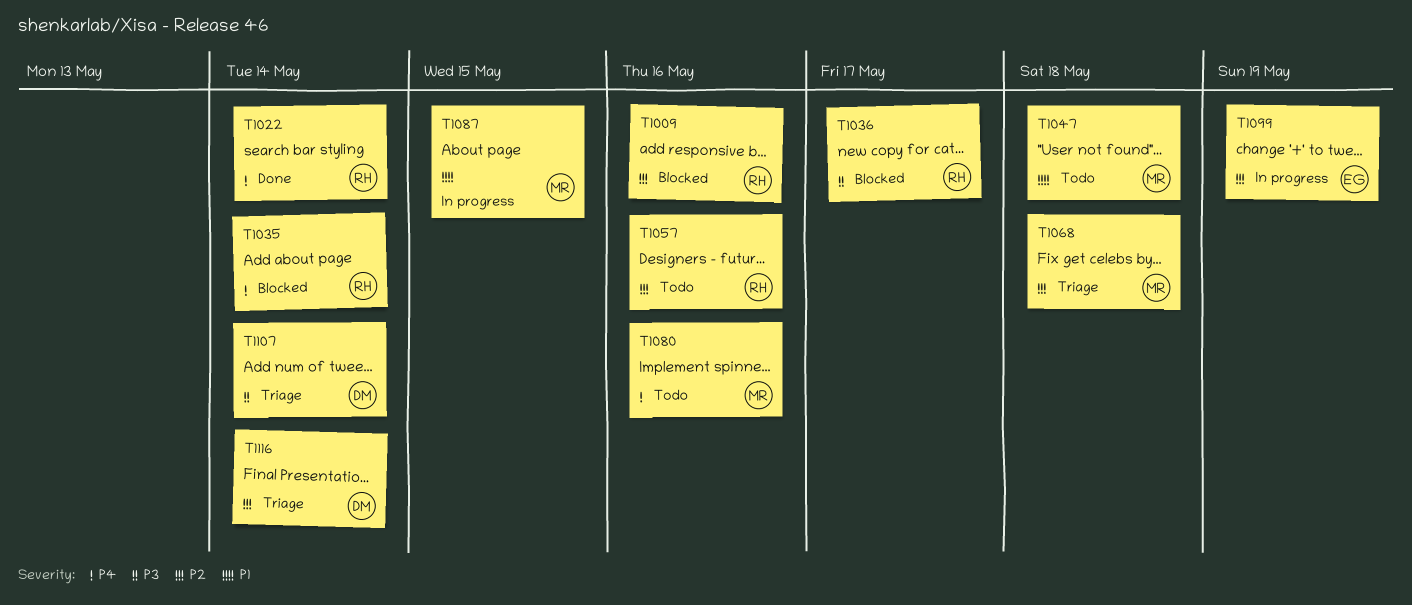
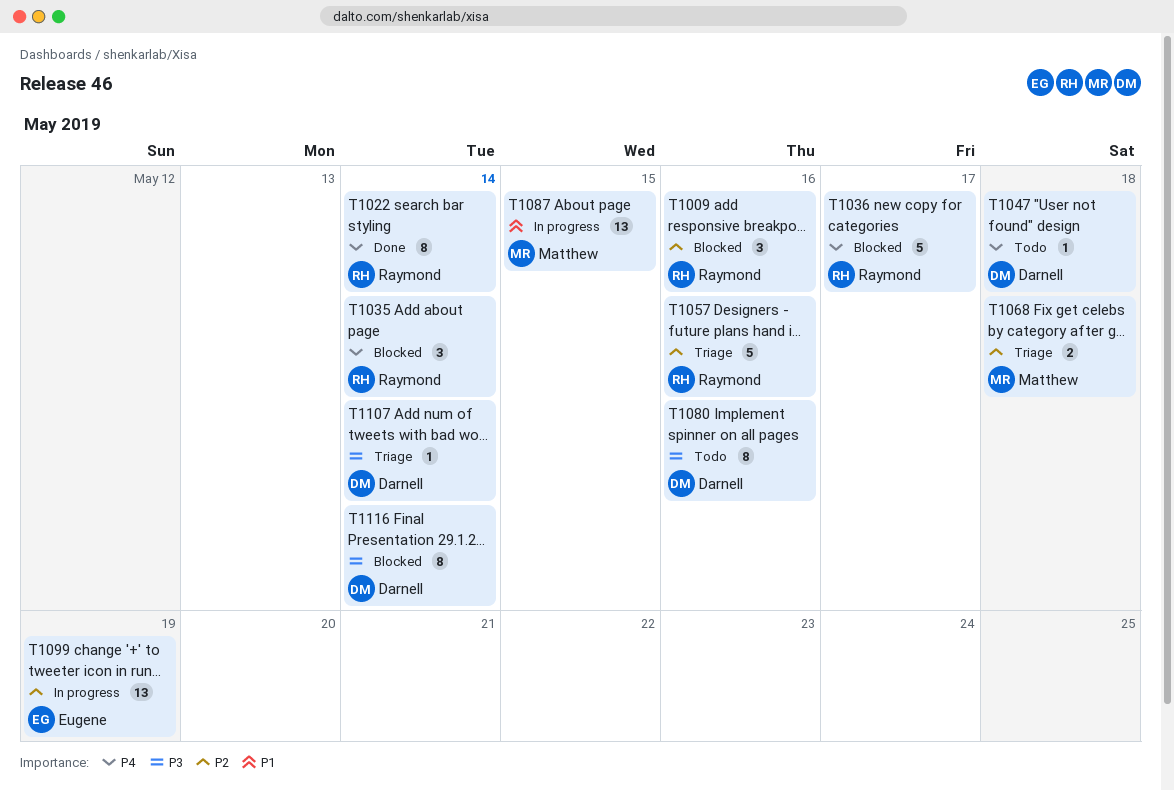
T1036, priority: P3 -> P4
T1047, owner: Matthew -> Darnell
T1047, priority: P1 -> P4
T1057, status: Todo -> Triage
T1080, owner: Matthew -> Darnell
T1080, priority: P4 -> P3
T1116, status: Triage -> Blocked
T1116, priority: P2 -> P3

